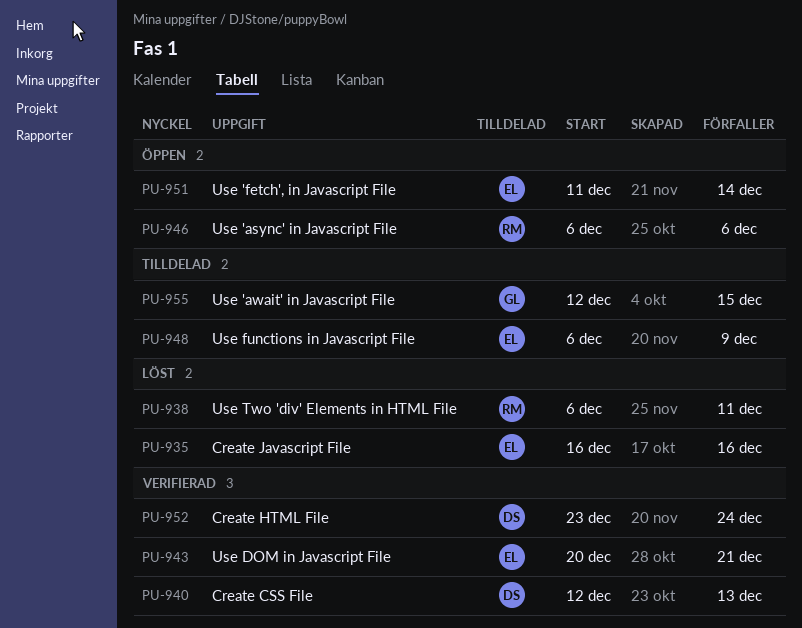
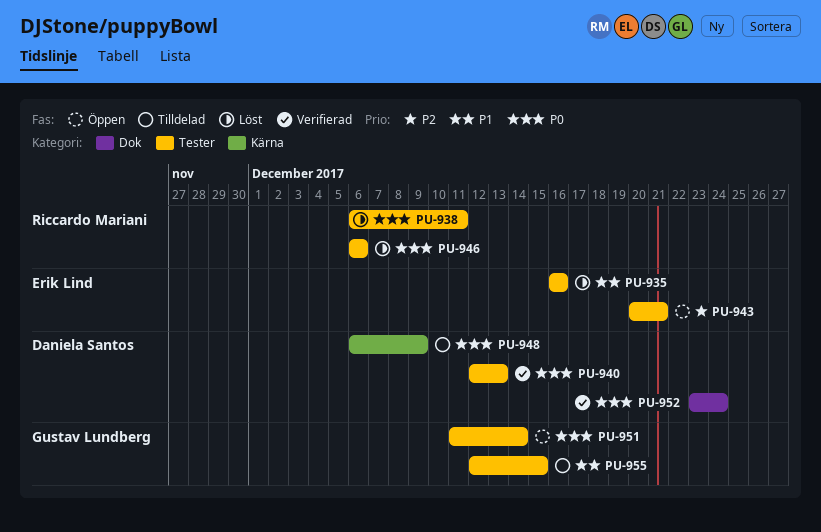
PU-943, status: Verifierad -> Öppen
PU-946, status: Öppen -> Löst
PU-948, owner: Erik Lind -> Daniela Santos
PU-951, owner: Erik Lind -> Gustav Lundberg

